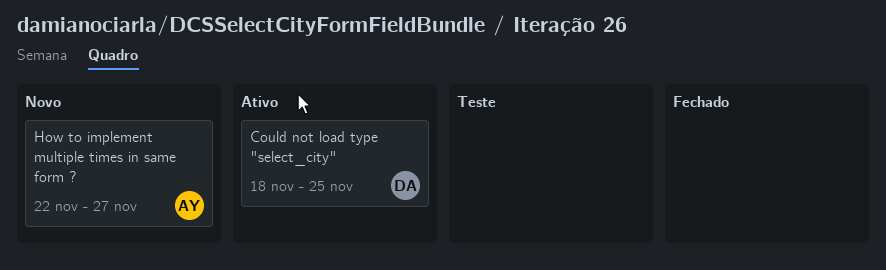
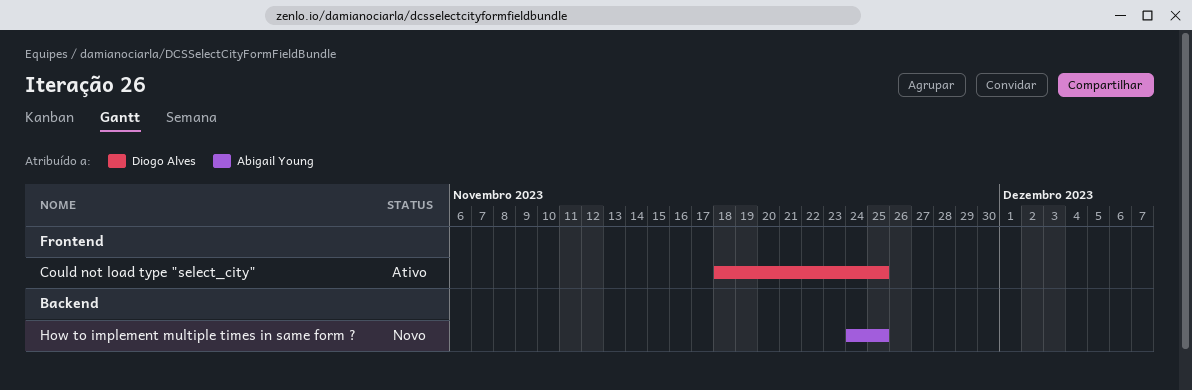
How to implement multiple times in same form ?, start: Nov 22 -> Nov 24
How to implement multiple times in same form ?, due: Nov 27 -> Nov 25

